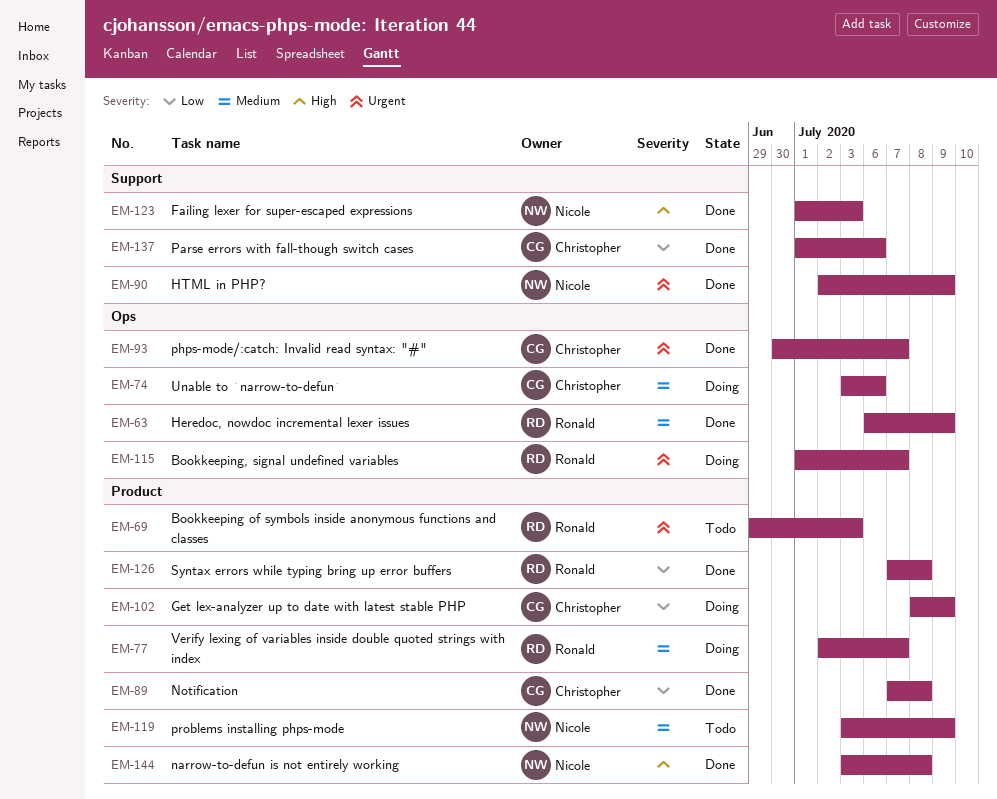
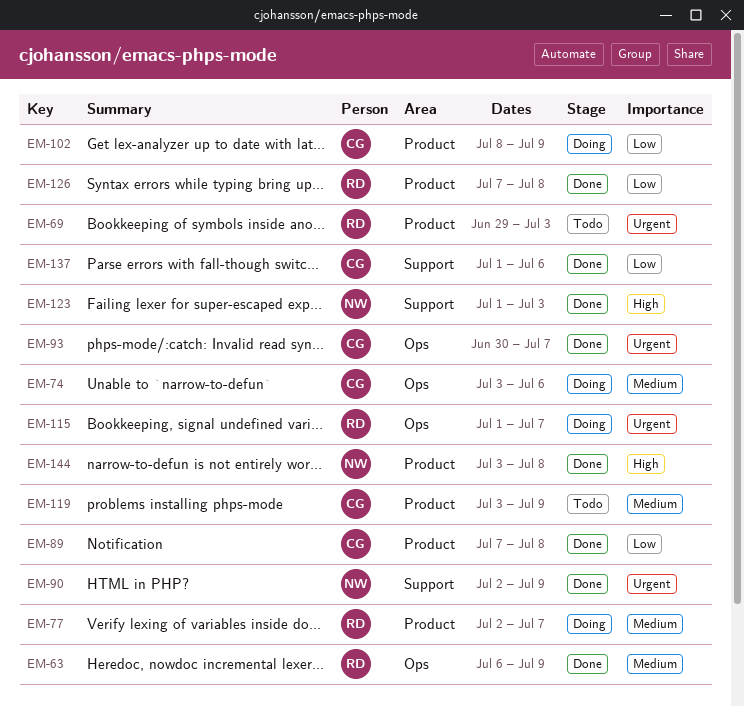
EM-119, owner: Nicole -> Christopher

